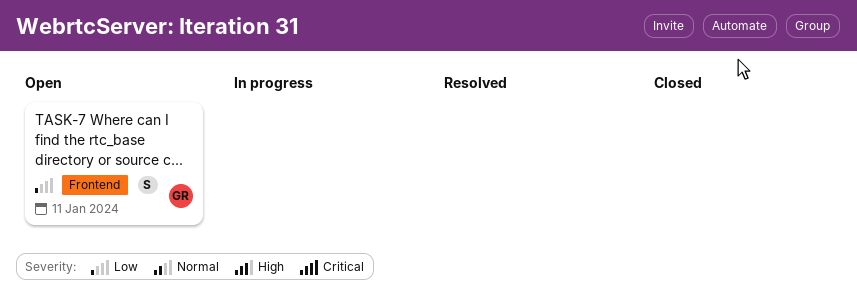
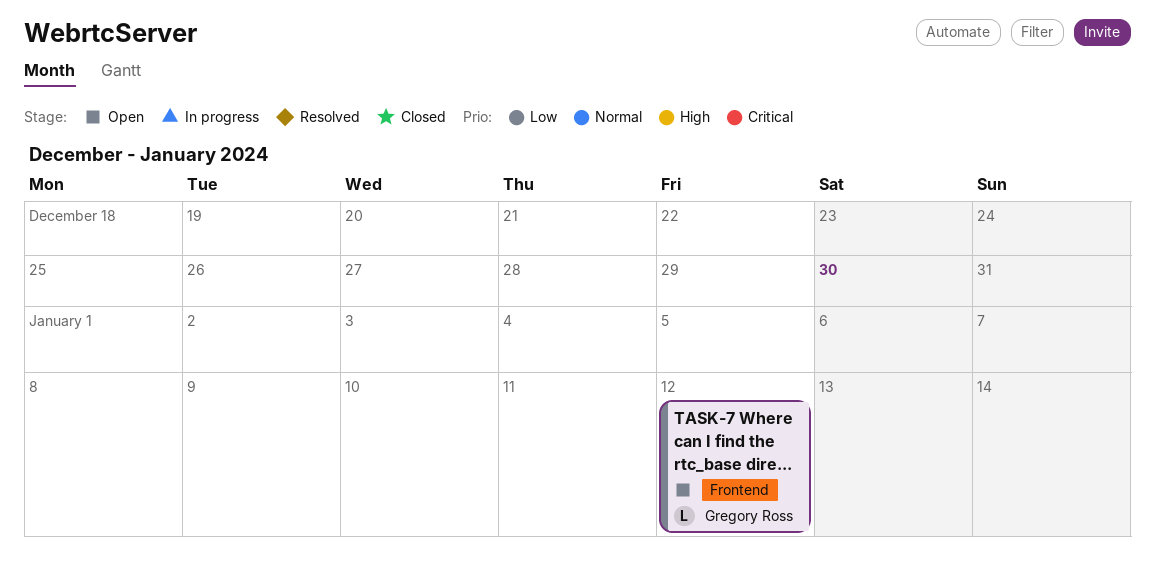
TASK-7, estimate: S -> L
TASK-7, due: Jan 11 -> Jan 12

